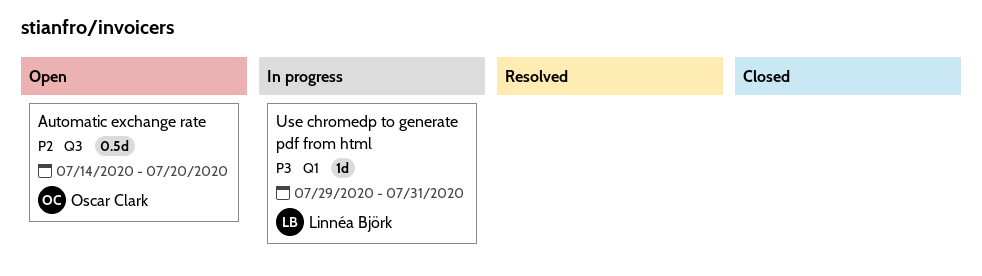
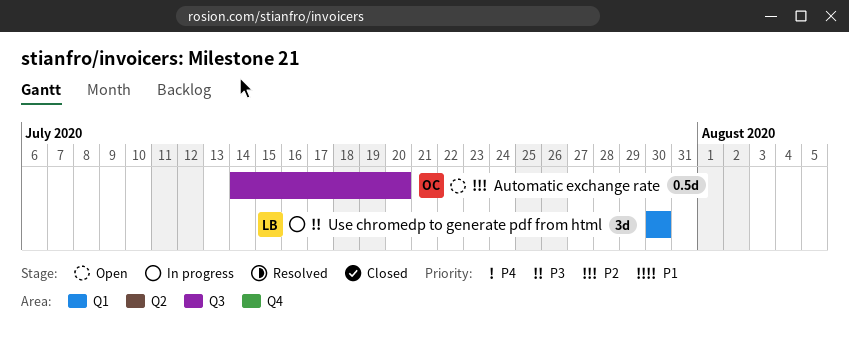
Use chromedp to generate pdf from html, estimate: 1d -> 3d
Use chromedp to generate pdf from html, start: Jul 29 -> Jul 30
Use chromedp to generate pdf from html, due: Jul 31 -> Jul 30

